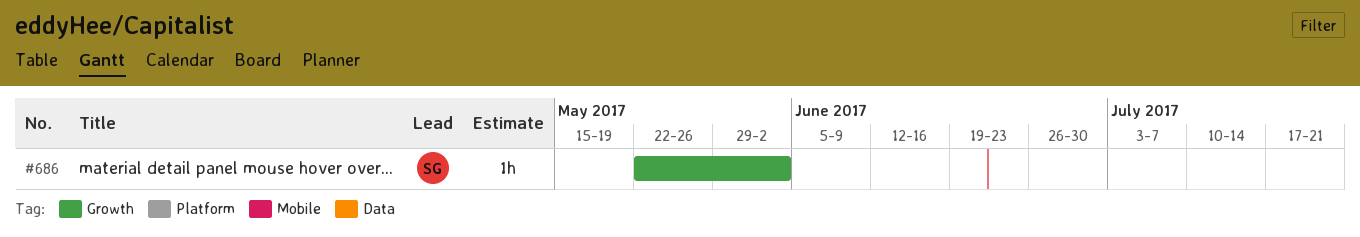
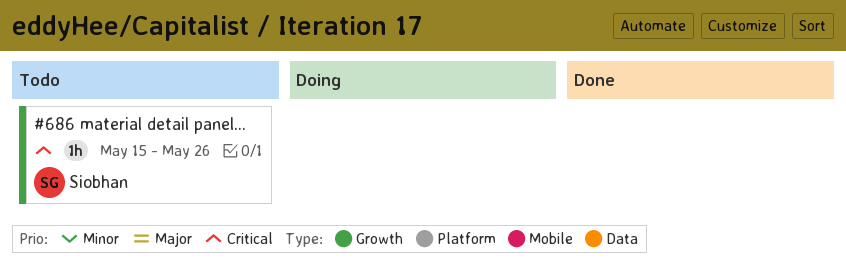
#686, start: May 22 -> May 15
#686, due: Jun 2 -> May 26

